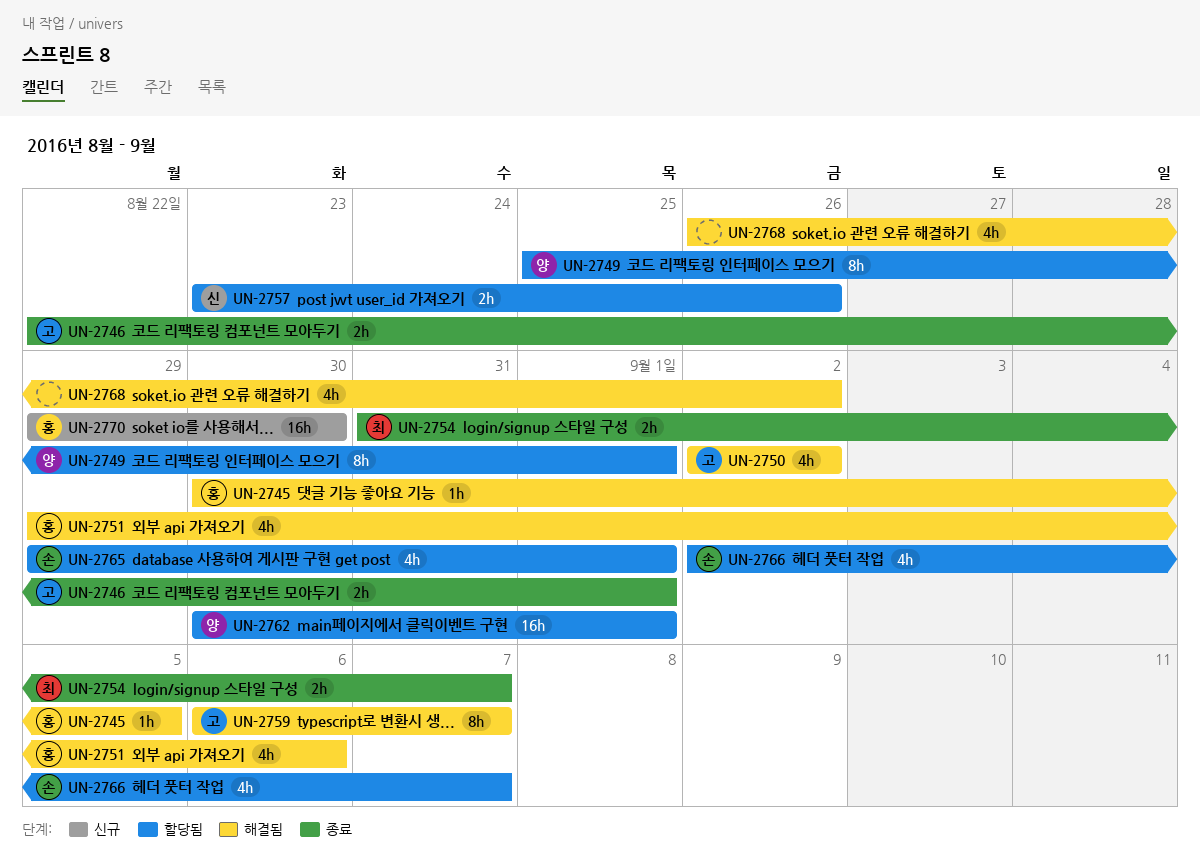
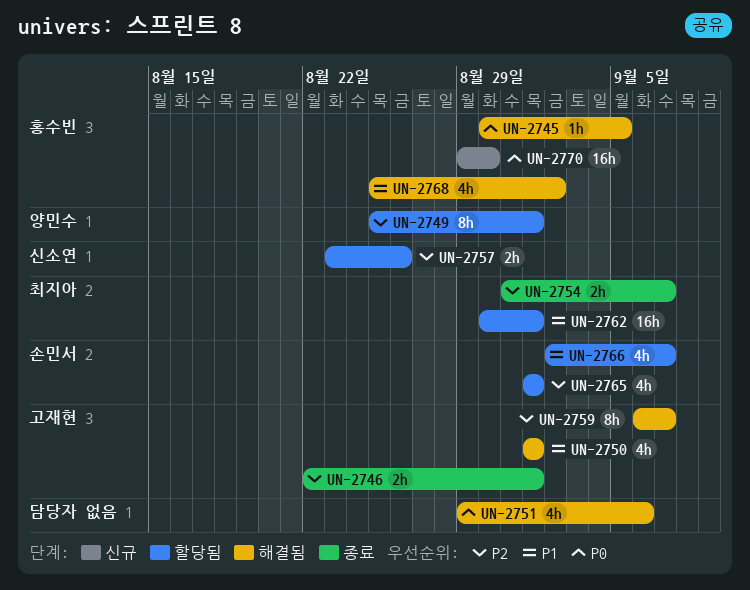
UN-2750, start: Sep 2 -> Sep 1
UN-2750, due: Sep 2 -> Sep 1
UN-2751, owner: 홍수빈 -> none
UN-2762, owner: 양민수 -> 최지아
UN-2765, start: Aug 29 -> Sep 1
UN-2768, owner: none -> 홍수빈
UN-2768, start: Aug 26 -> Aug 25

